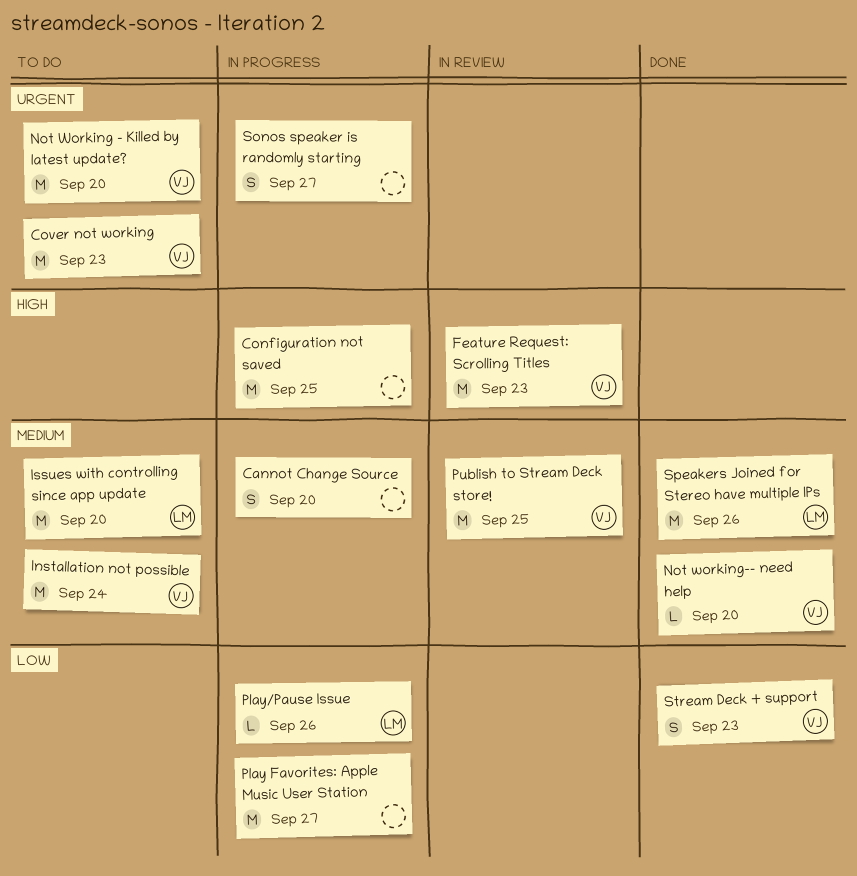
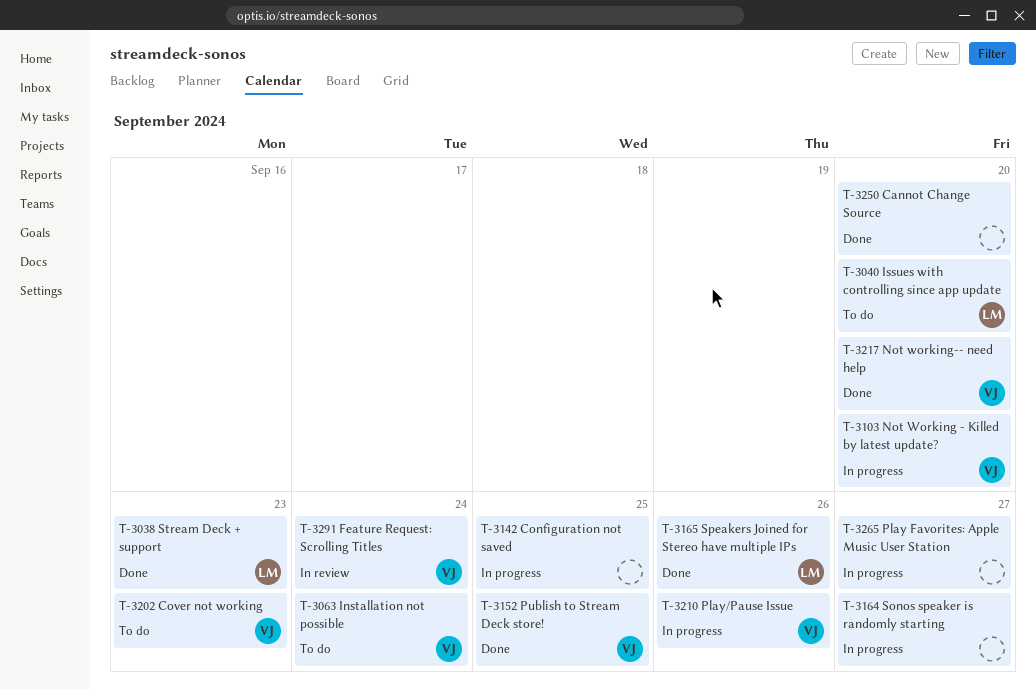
Cannot Change Source, status: In progress -> Done
Feature Request: Scrolling Titles, due: Sep 23 -> Sep 24
Not Working - Killed by latest update?, status: To do -> In progress
Play/Pause Issue, owner: LM -> VJ
Publish to Stream Deck store!, status: In review -> Done
Stream Deck + support, owner: VJ -> LM

